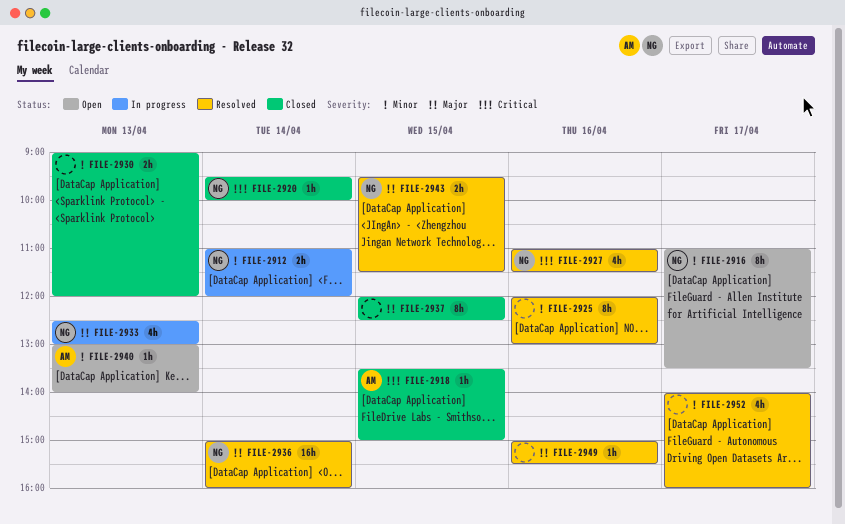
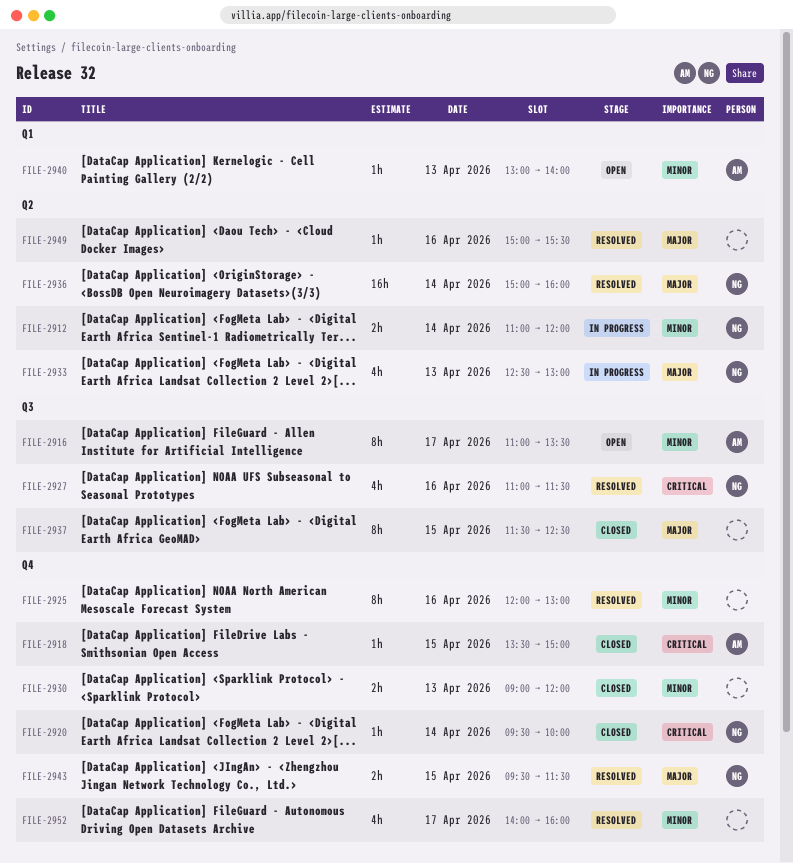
FILE-2916, owner: NG -> AM
FILE-2937, begins: 12:00 -> 11:30

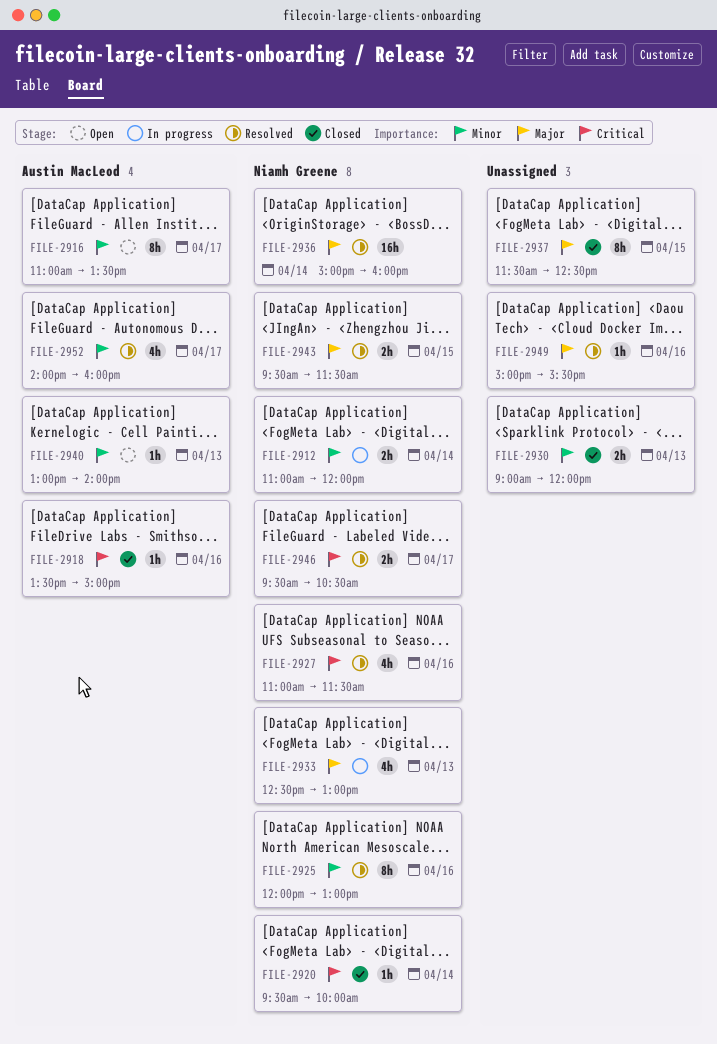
FILE-2918, day: Apr 15 -> Apr 16
FILE-2925, owner: none -> Niamh Greene
FILE-2946: none -> present
FILE-2952, owner: none -> Austin MacLeod

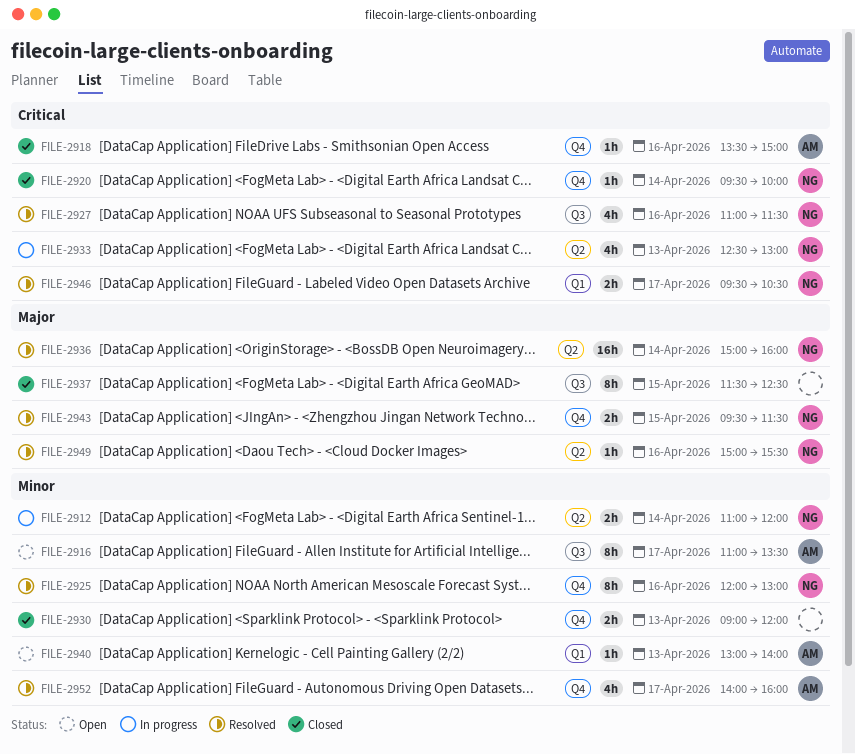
FILE-2933, priority: Major -> Critical
FILE-2949, owner: none -> Niamh Greene

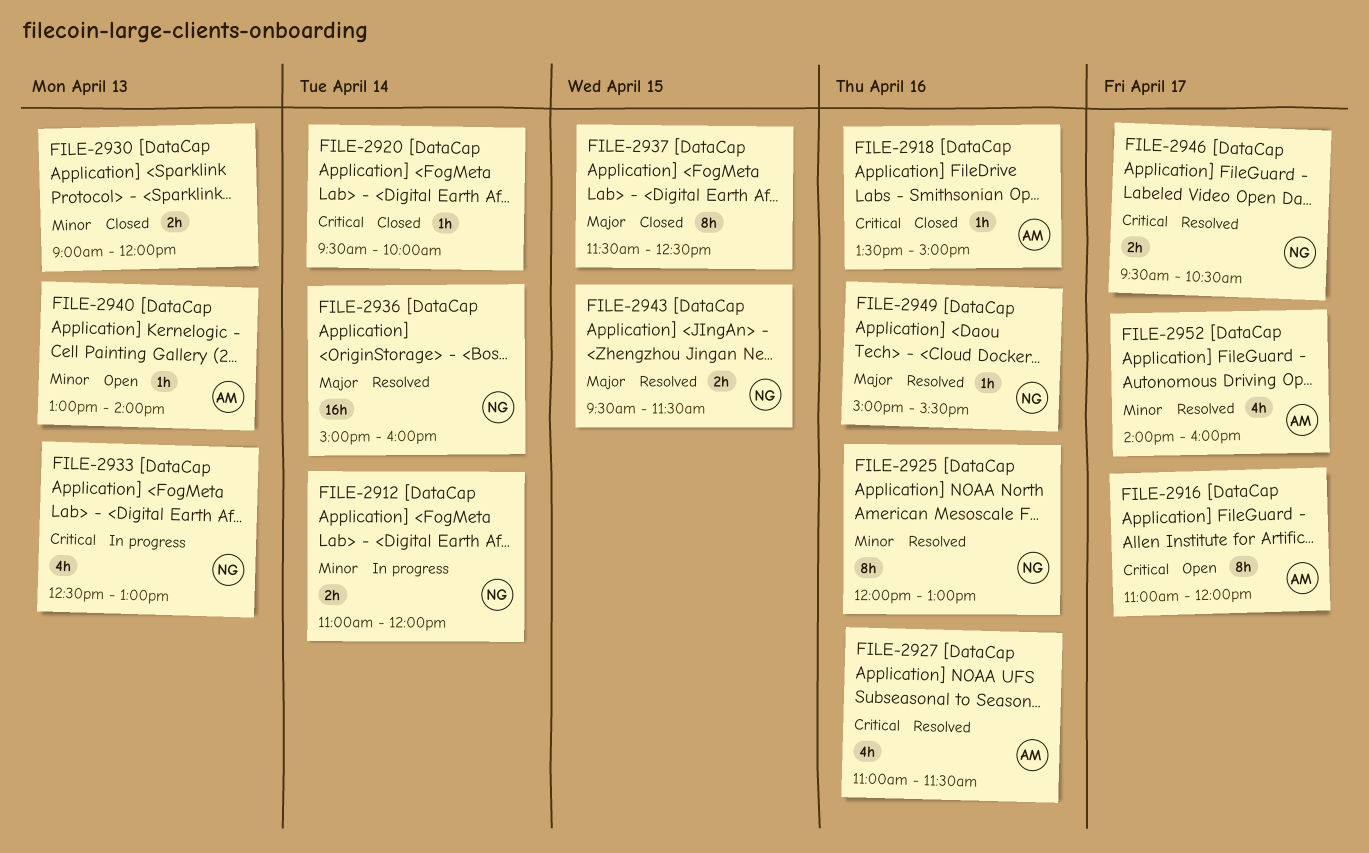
FILE-2916, priority: Minor -> Critical
FILE-2916, ends: 13:30 -> 12:00
FILE-2920, owner: NG -> none
FILE-2927, owner: NG -> AM

